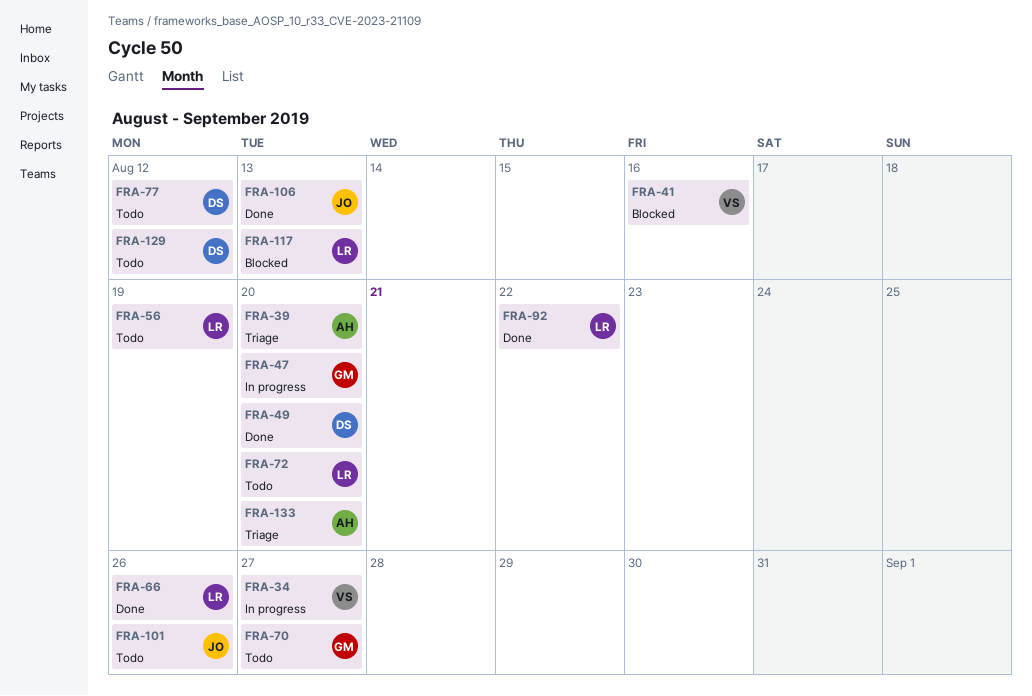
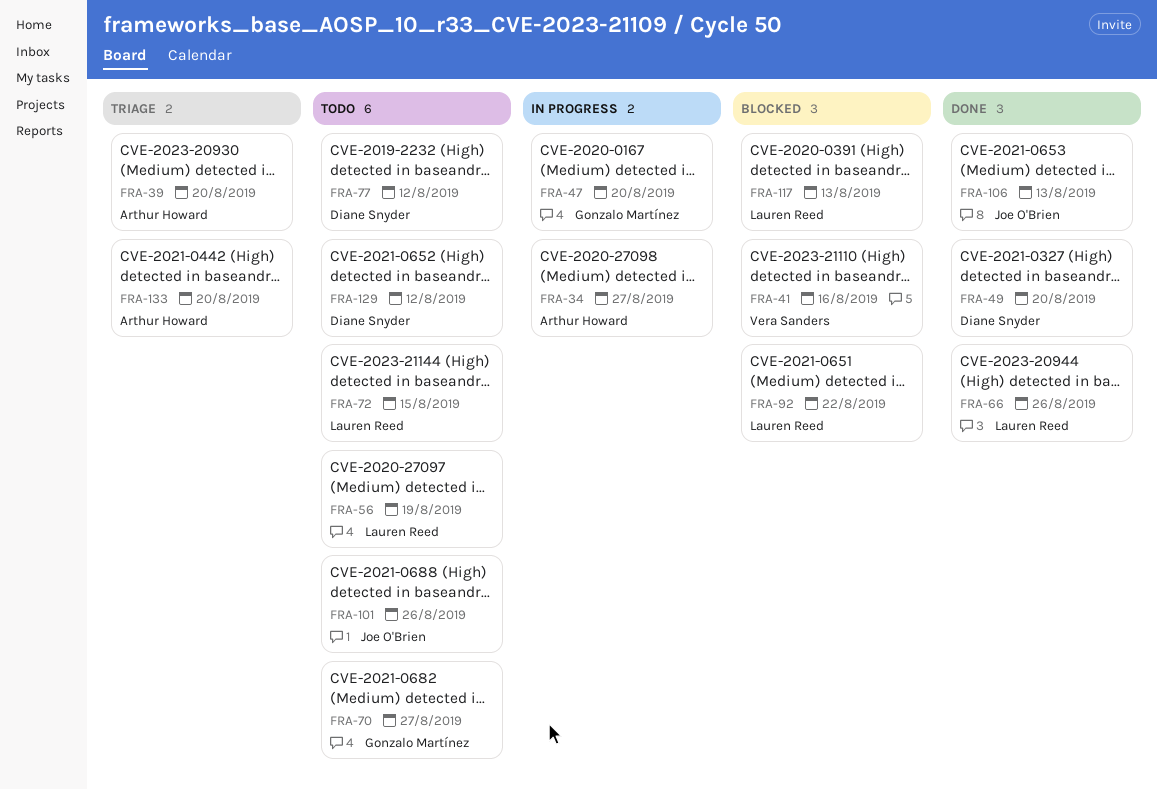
FRA-34, owner: Vera Sanders -> Arthur Howard
FRA-72, due: Aug 20 -> Aug 15
FRA-92, status: Done -> Blocked

